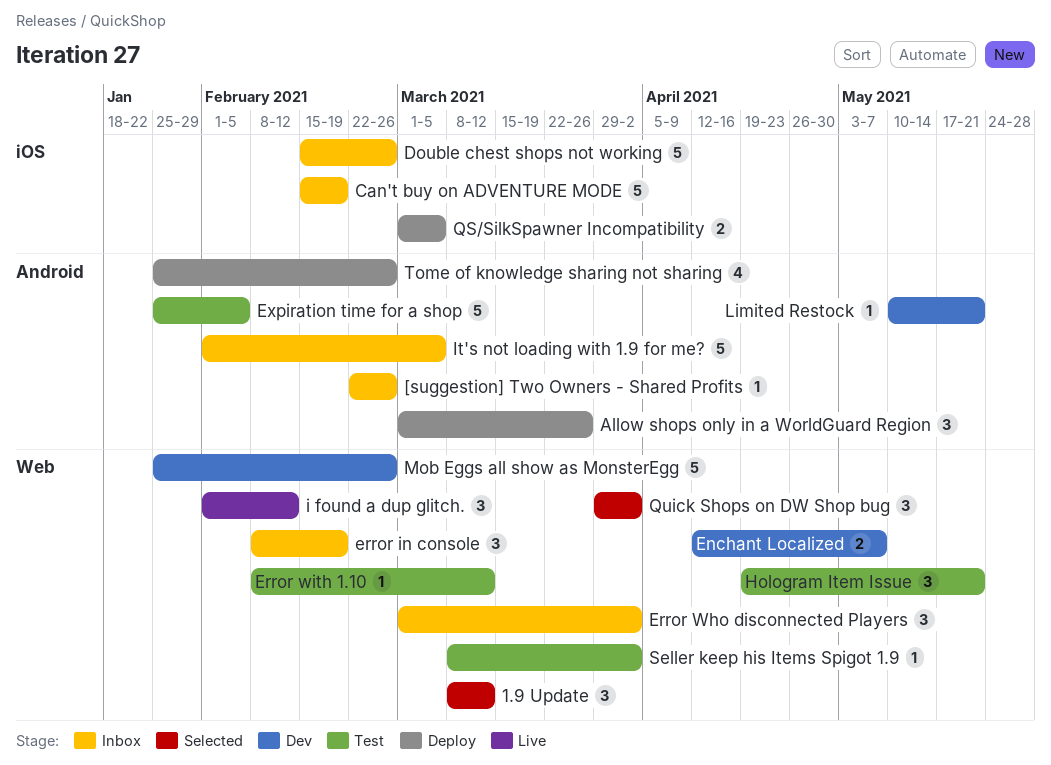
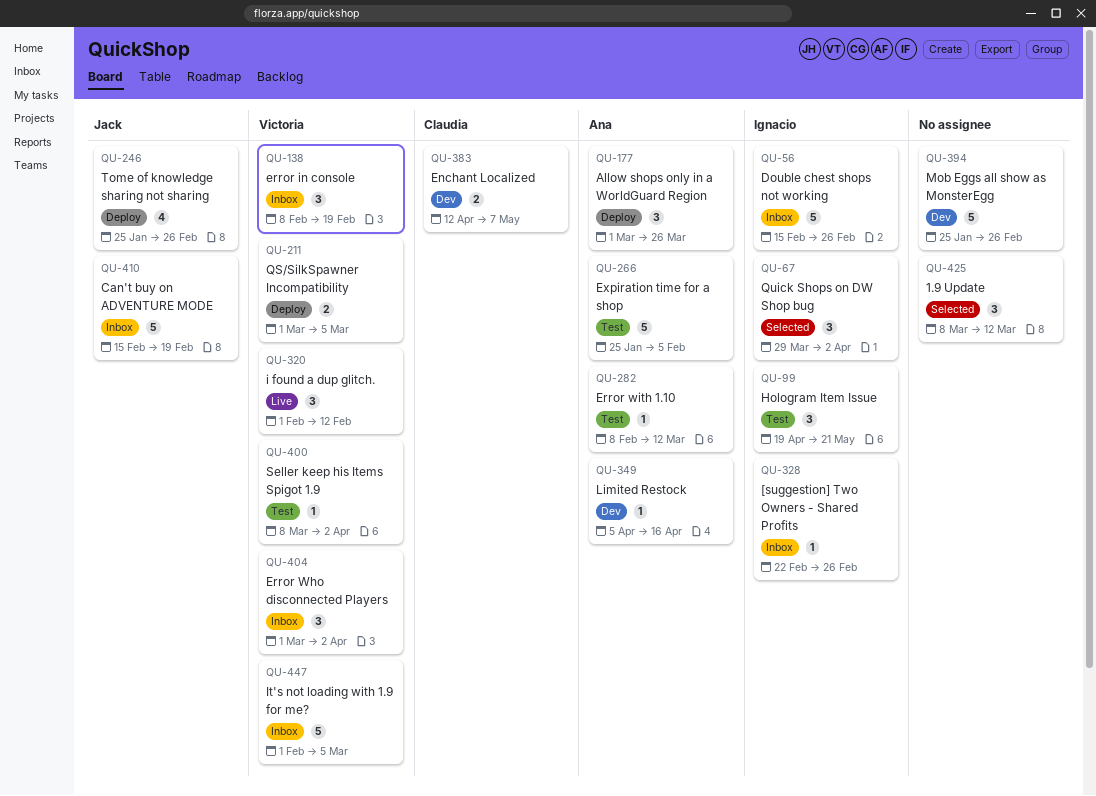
Limited Restock, start: May 10 -> Apr 5
Limited Restock, due: May 21 -> Apr 16

